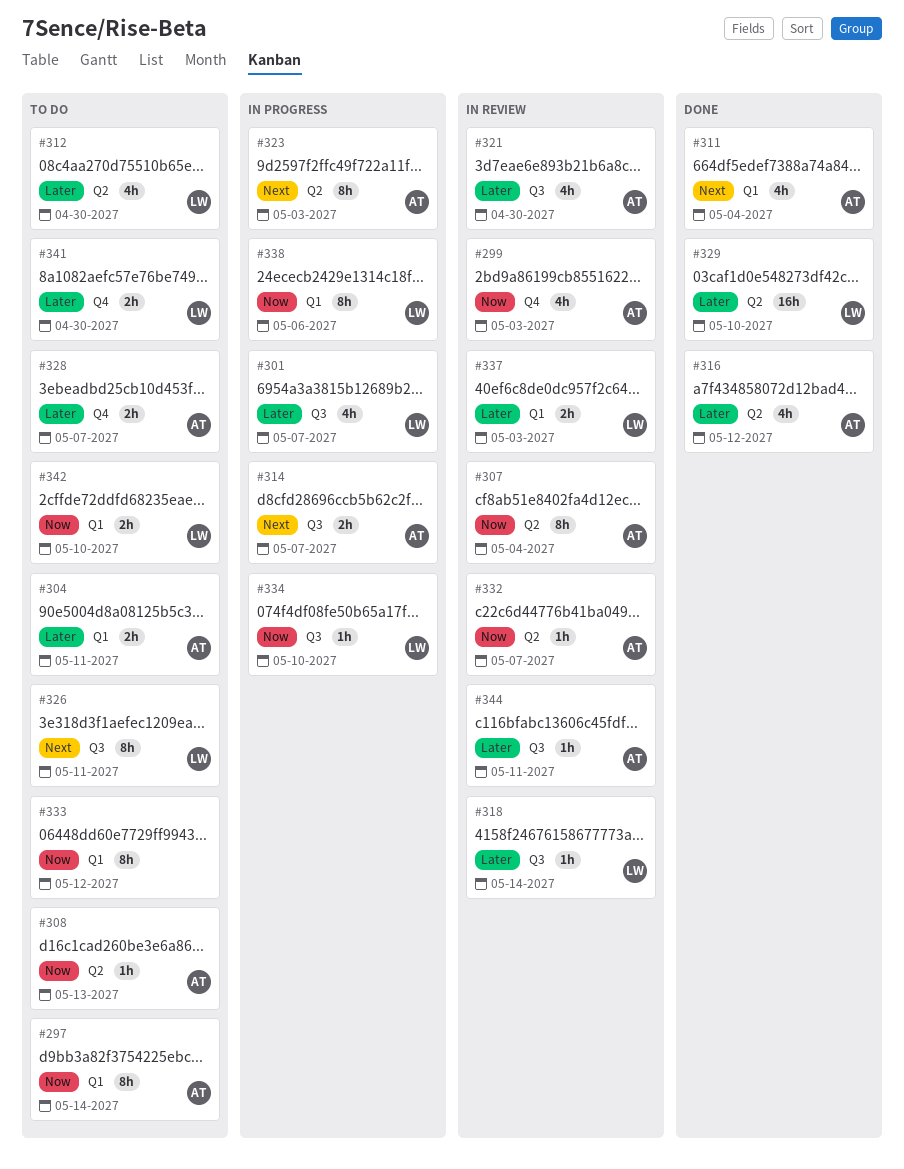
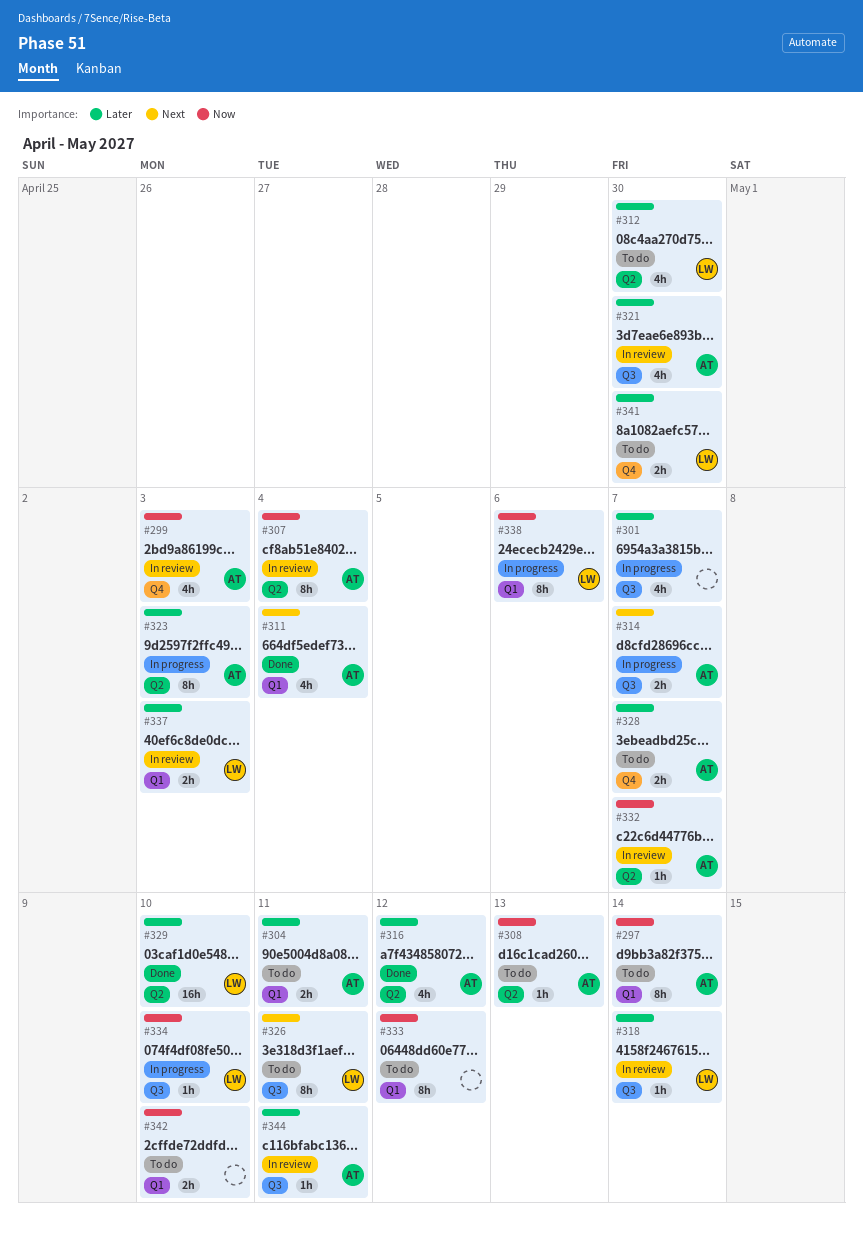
#301, owner: LW -> none
#323, priority: Next -> Later
#342, owner: LW -> none

